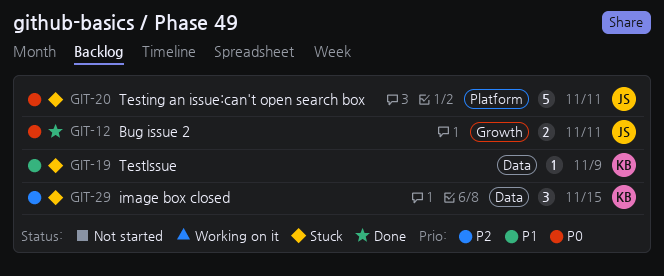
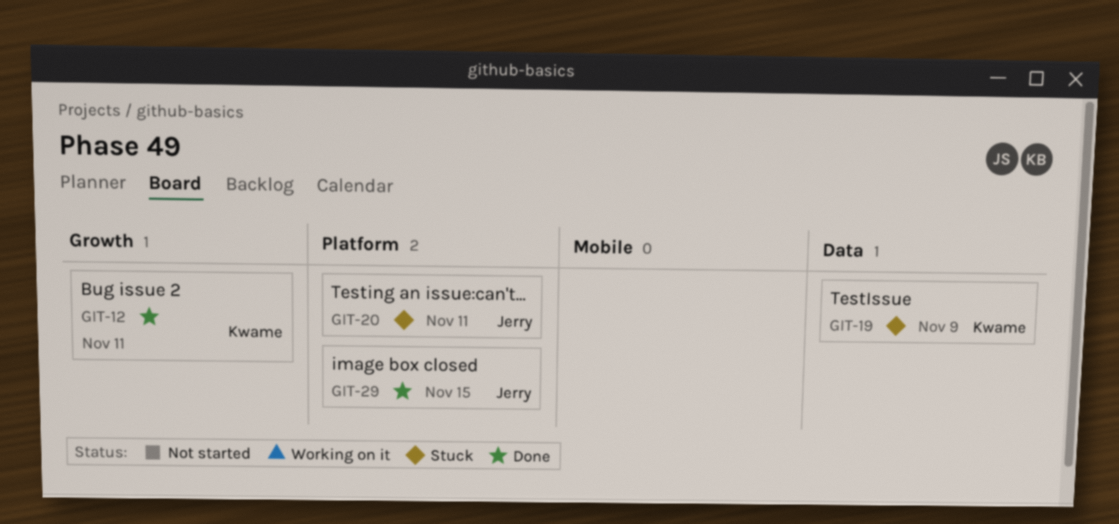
GIT-12, owner: Jerry -> Kwame
GIT-29, status: Stuck -> Done
GIT-29, owner: Kwame -> Jerry
GIT-29, label: Data -> Platform

